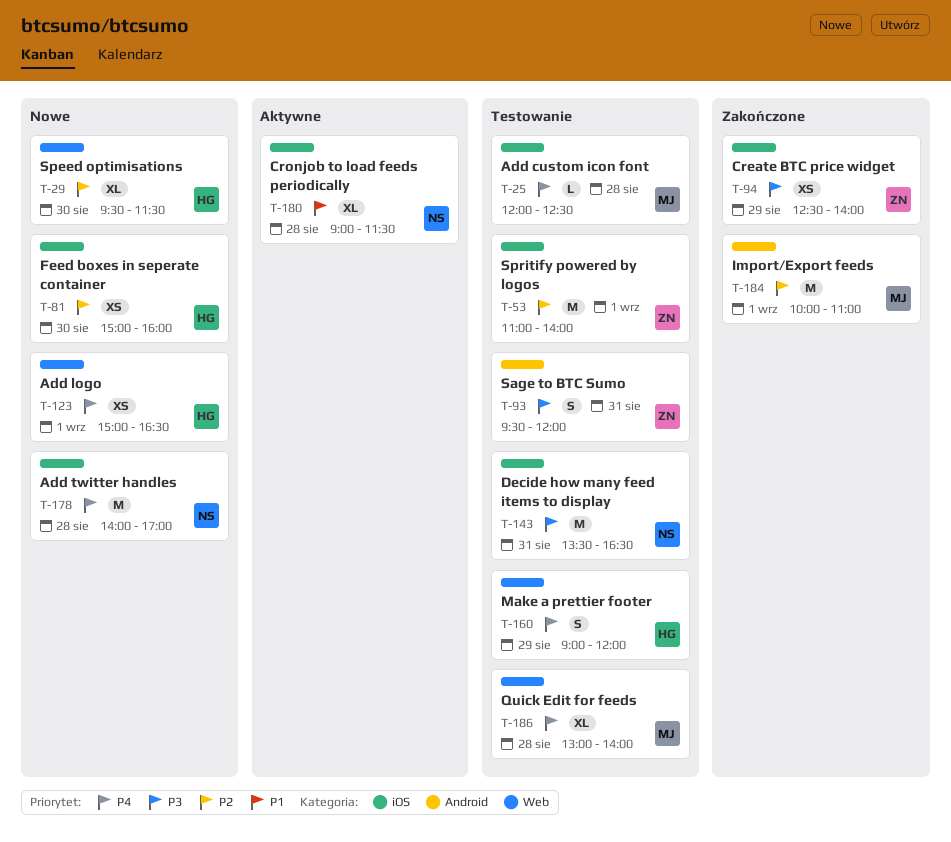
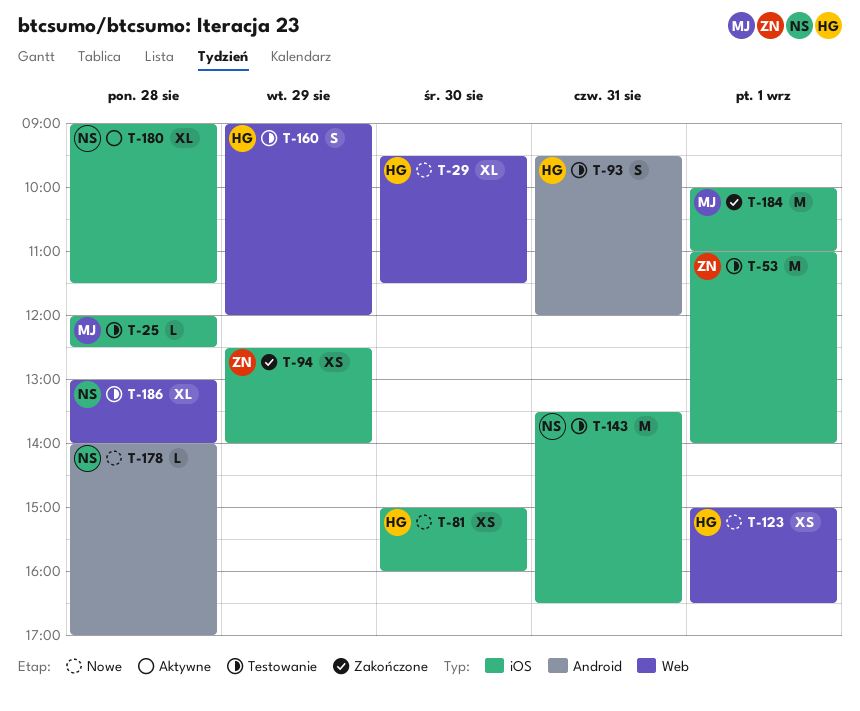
T-93, owner: ZN -> HG
T-178, label: iOS -> Android
T-178, estimate: M -> L
T-184, label: Android -> iOS
T-186, owner: MJ -> NS

